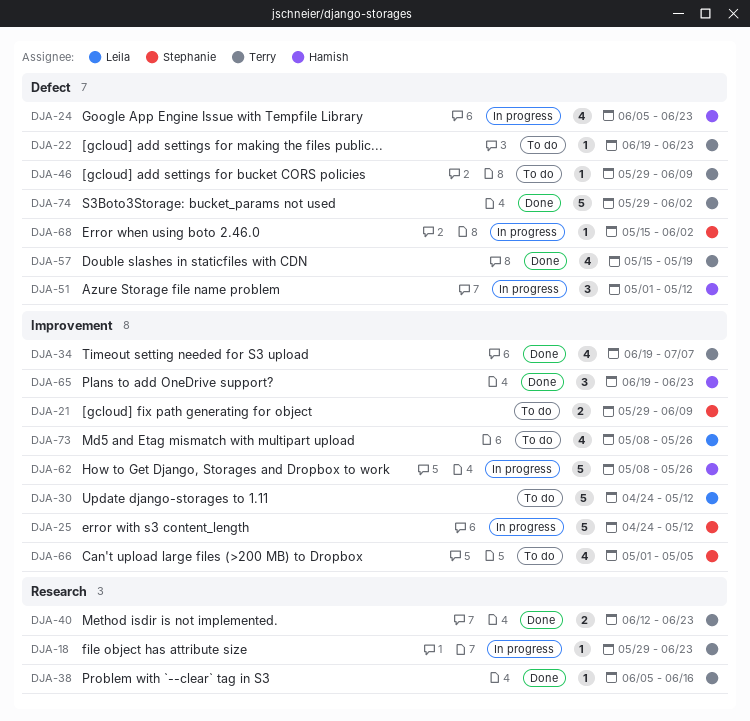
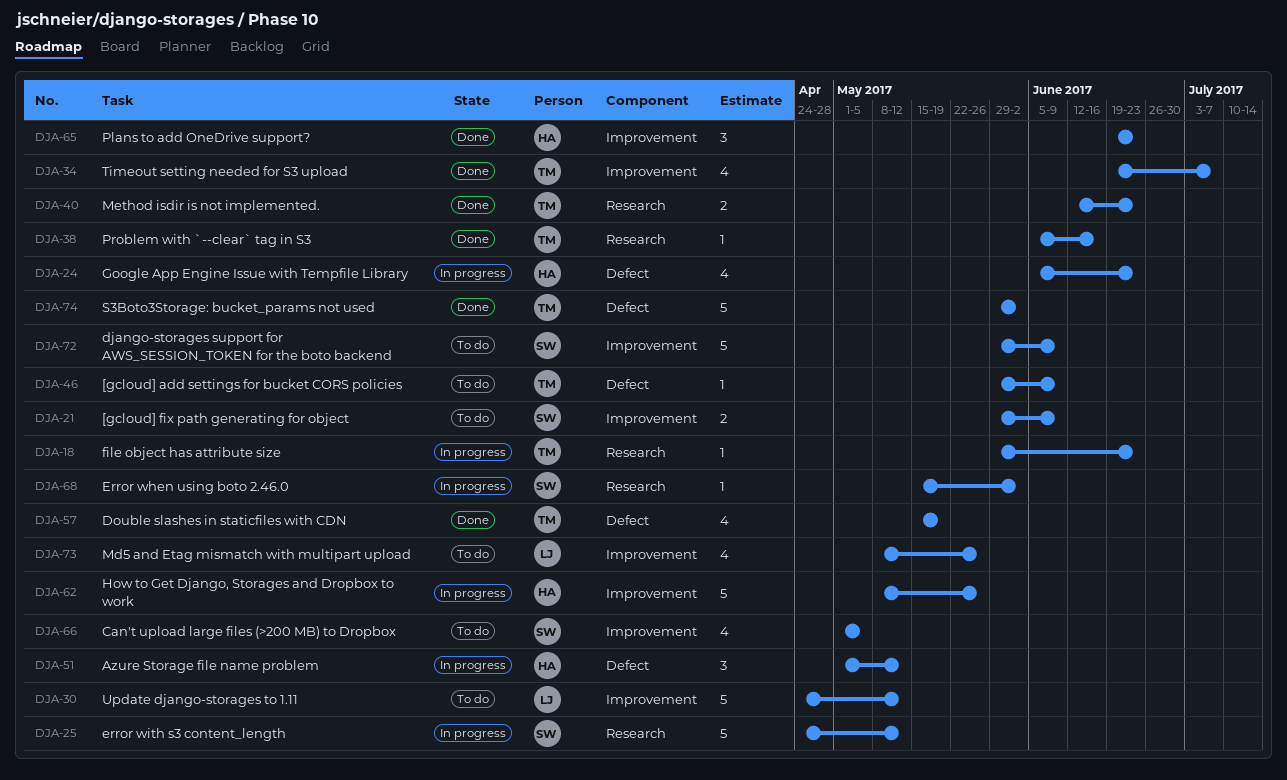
DJA-22: present -> none
DJA-25, label: Improvement -> Research
DJA-68, label: Defect -> Research
DJA-72: none -> present

